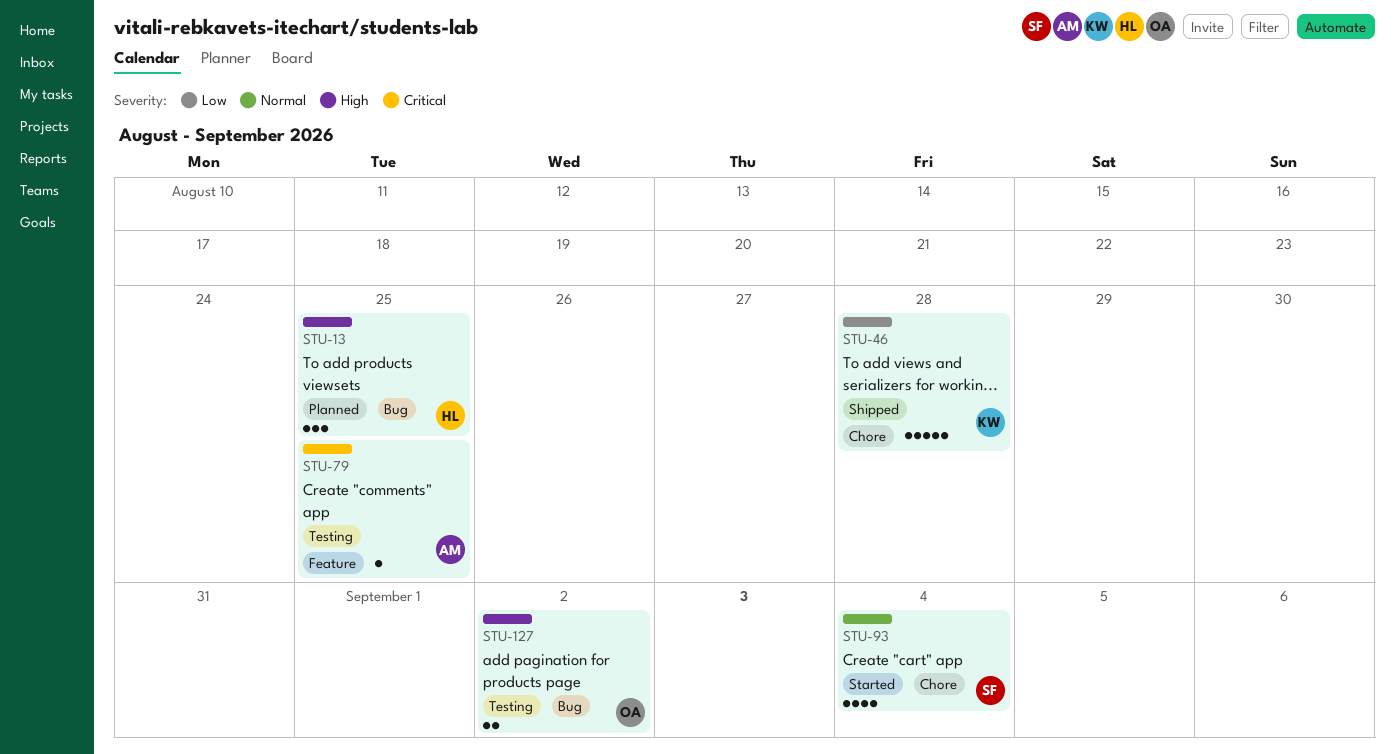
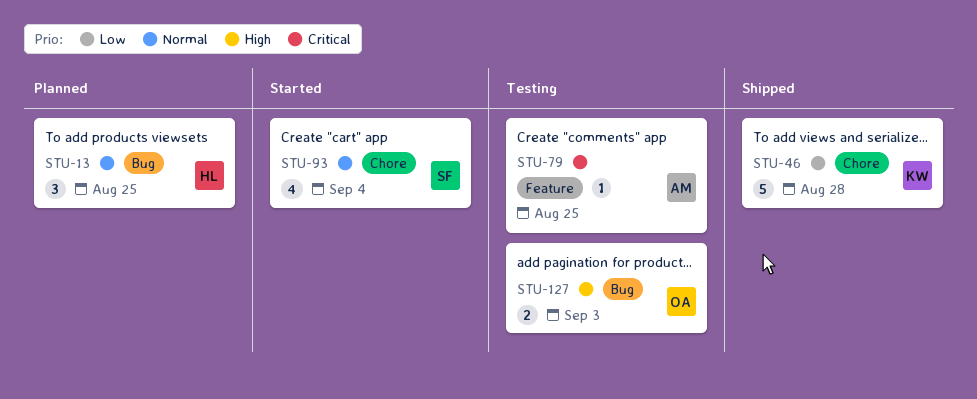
STU-13, priority: High -> Normal
STU-127, due: Sep 2 -> Sep 3

